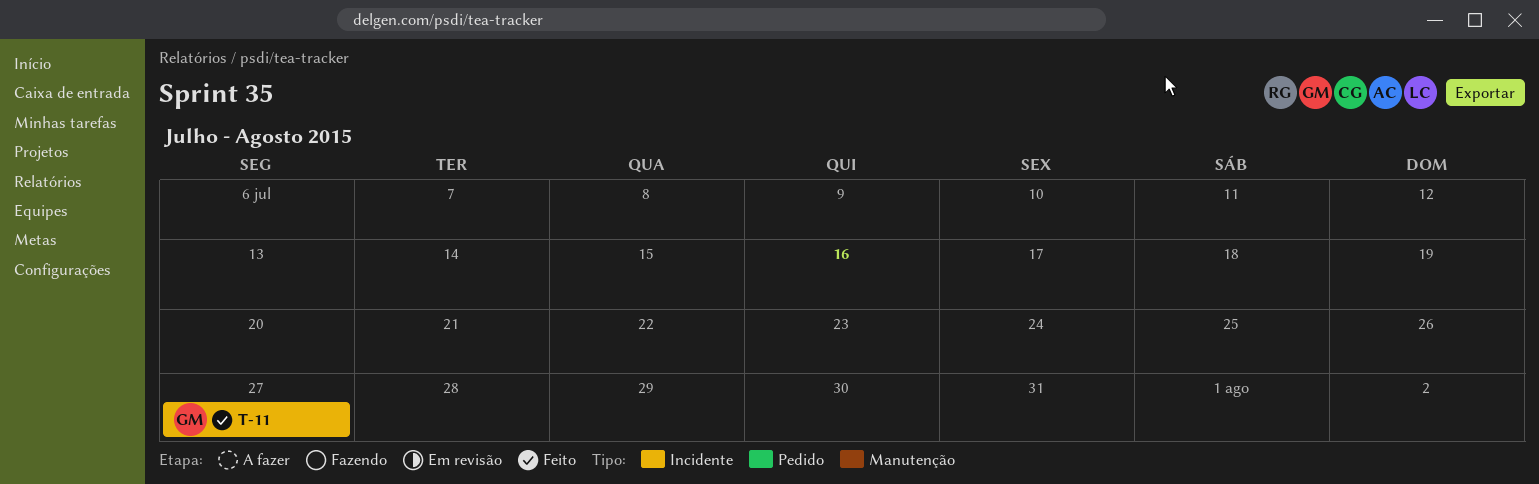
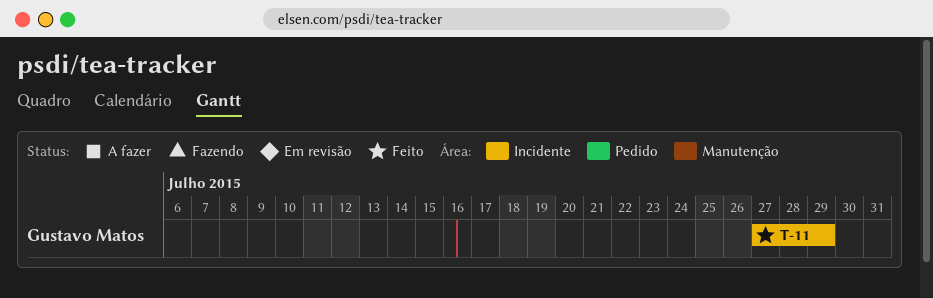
T-11, due: Jul 27 -> Jul 29

